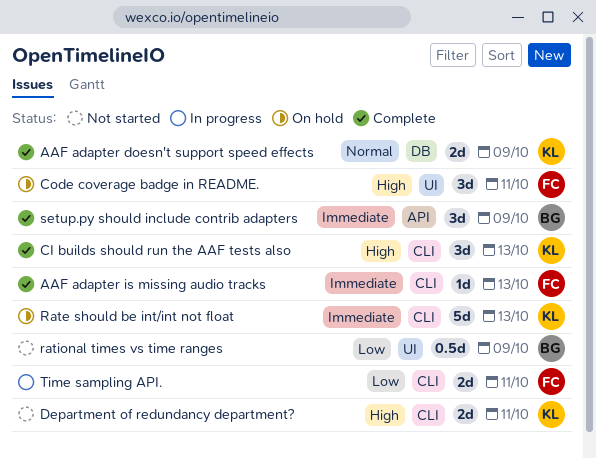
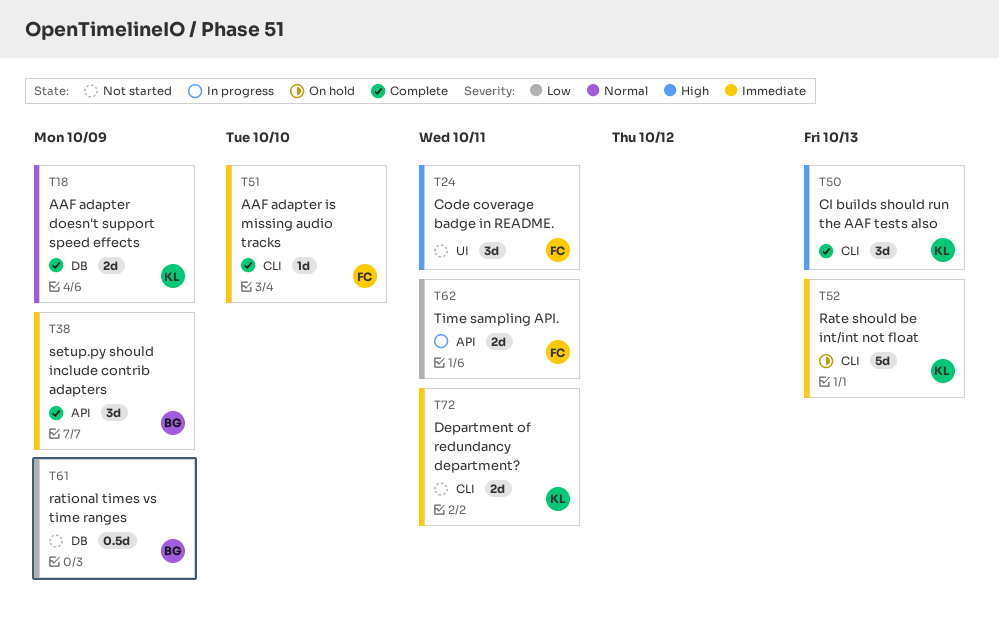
AAF adapter is missing audio tracks, due: Oct 13 -> Oct 10
Code coverage badge in README., status: On hold -> Not started
Department of redundancy department?, priority: High -> Immediate
rational times vs time ranges, label: UI -> DB
Time sampling API., label: CLI -> API

